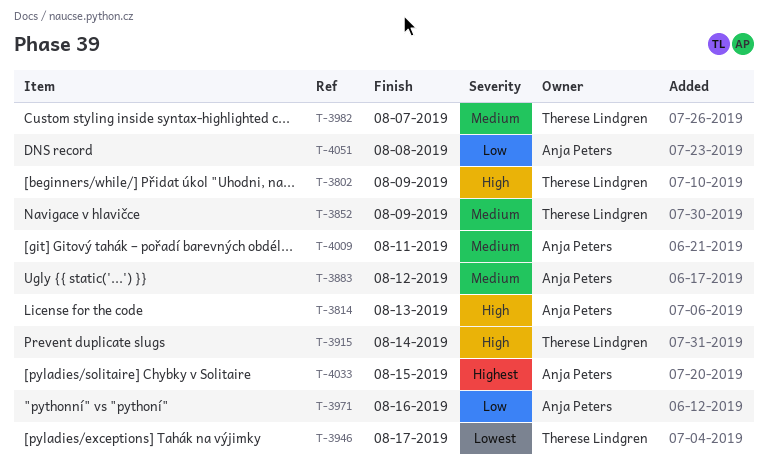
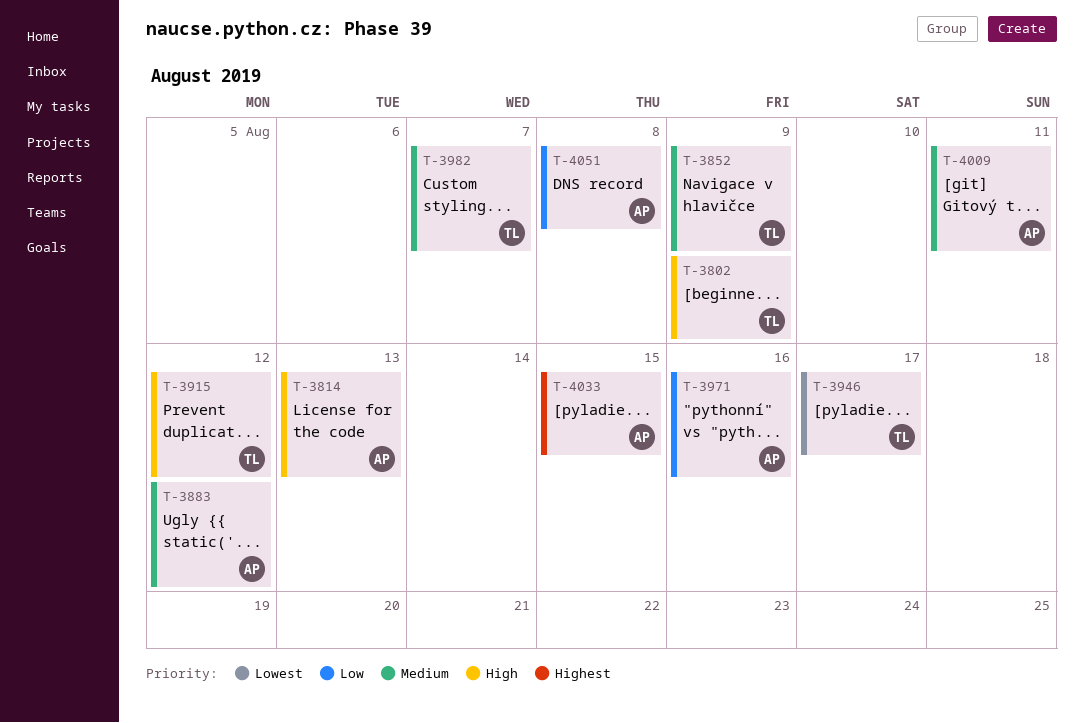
T-3915, due: Aug 14 -> Aug 12

